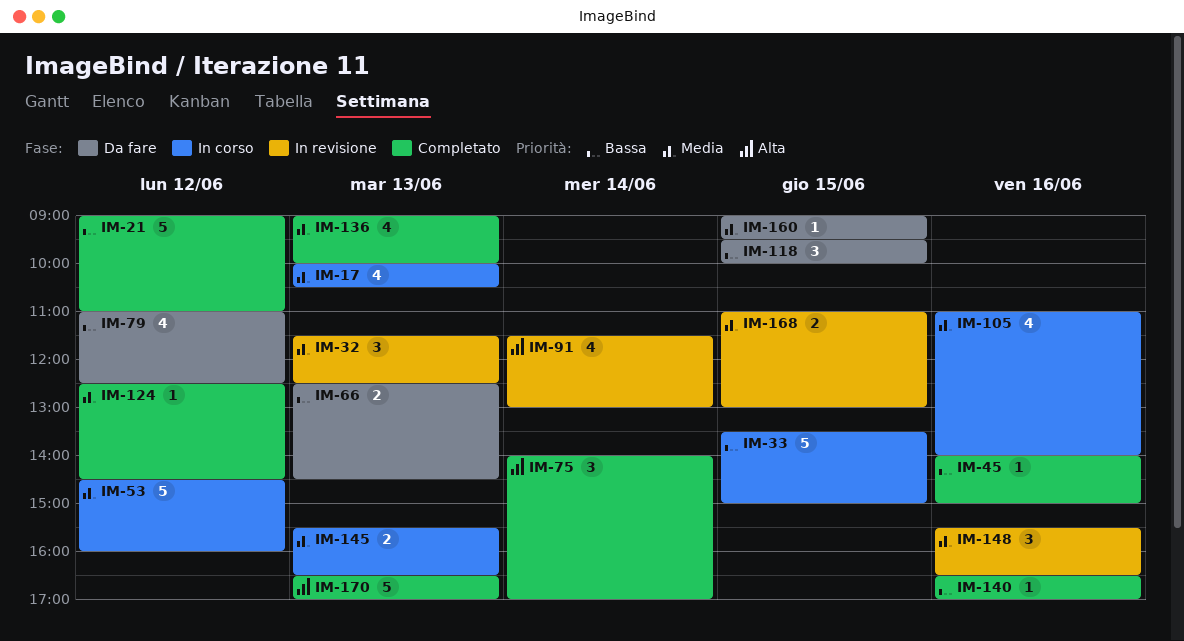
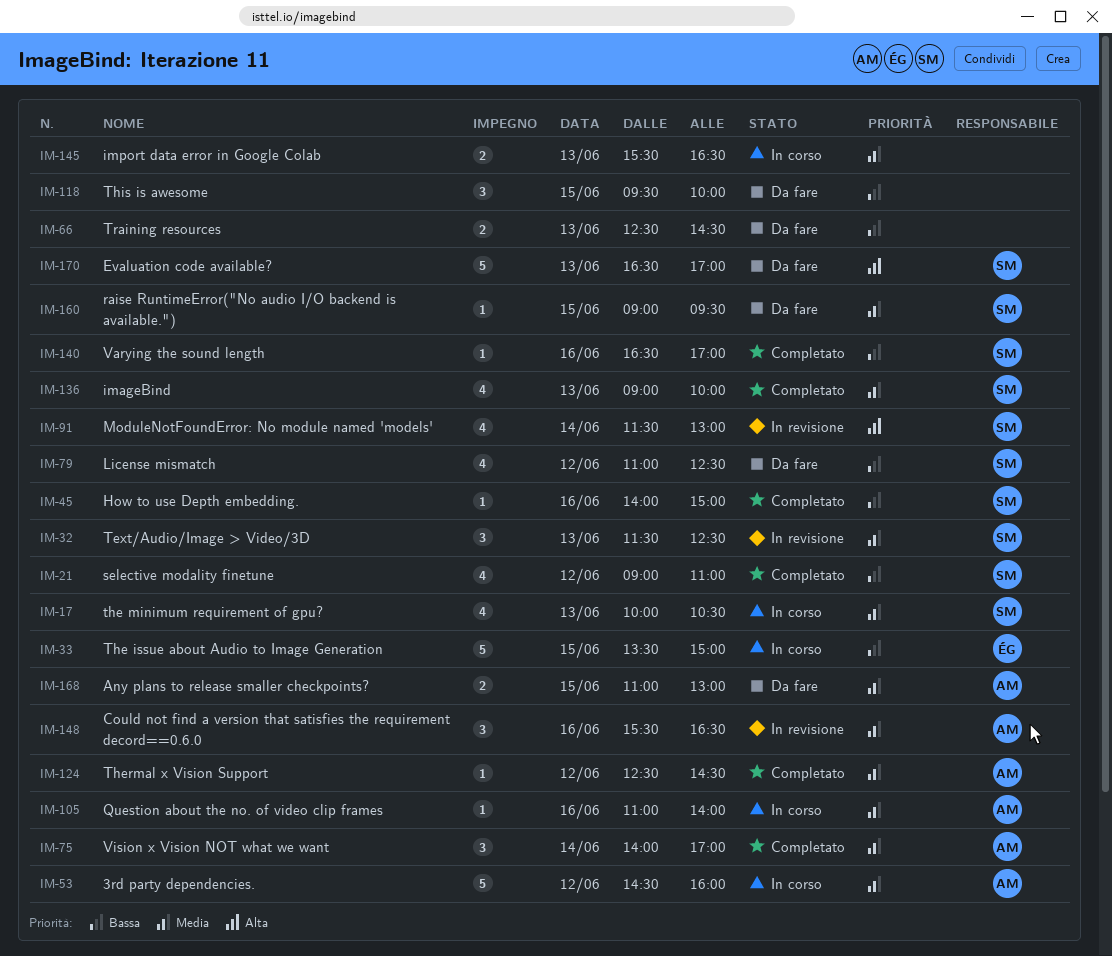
IM-21, estimate: 5 -> 4
IM-75, priority: Alta -> Media
IM-105, estimate: 4 -> 1
IM-168, status: In revisione -> Da fare
IM-170, status: Completato -> Da fare

